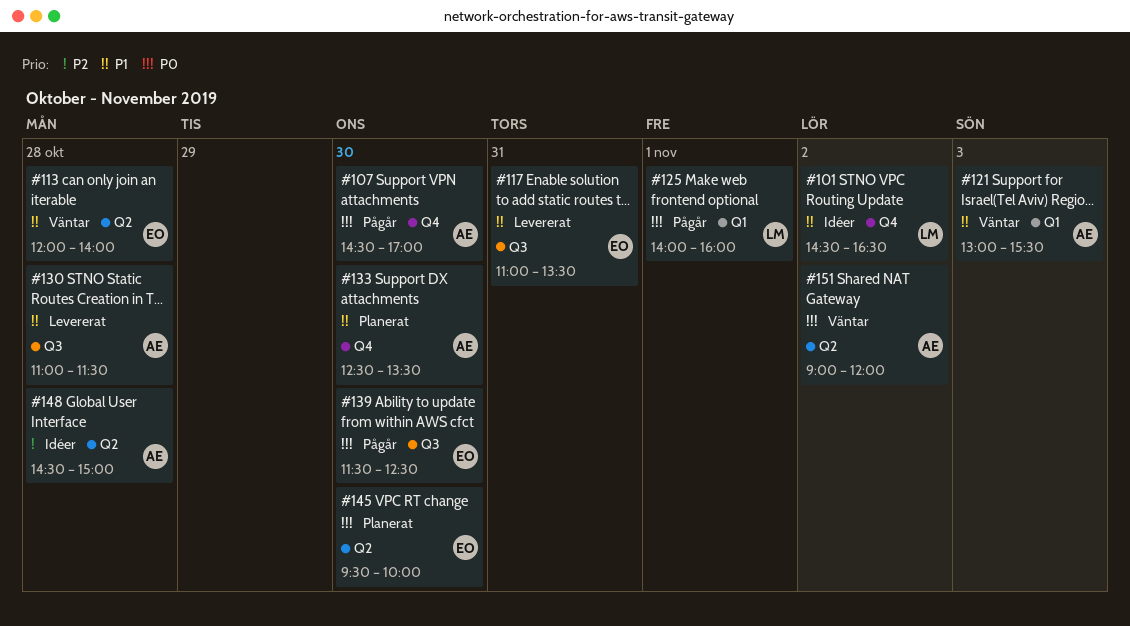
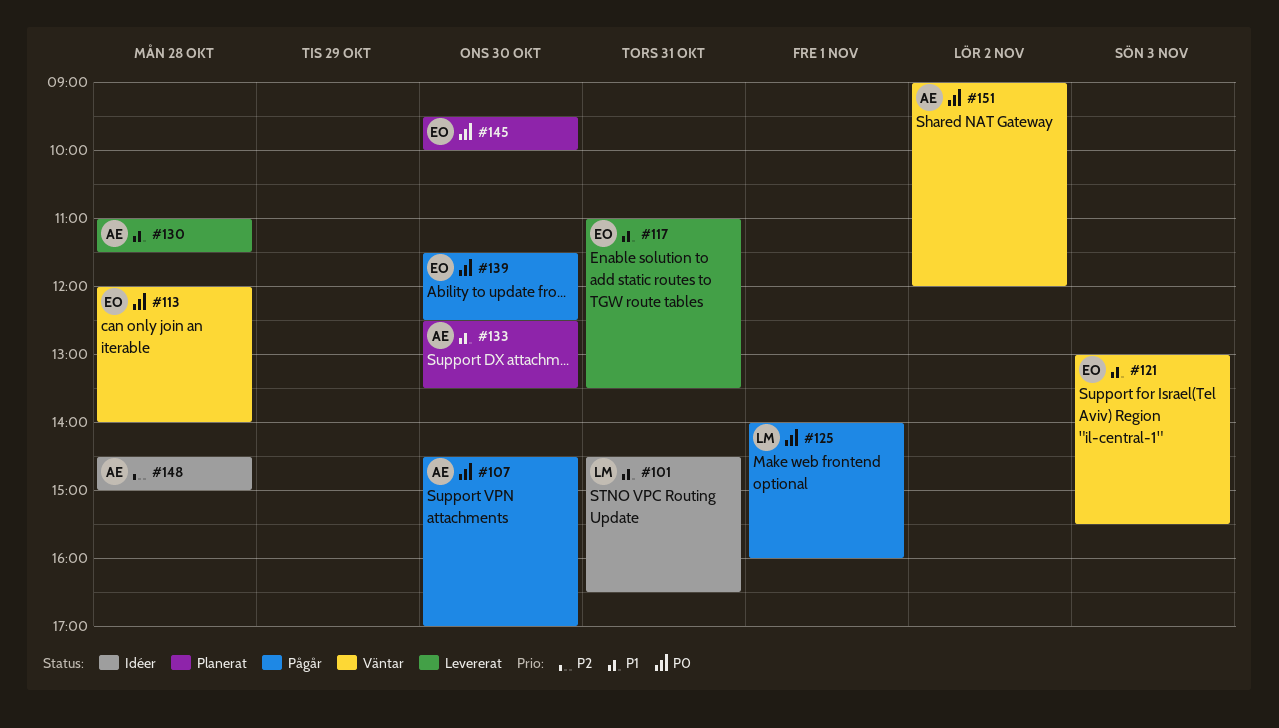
#101, day: Nov 2 -> Oct 31
#113, priority: P1 -> P0
#121, owner: AE -> EO

